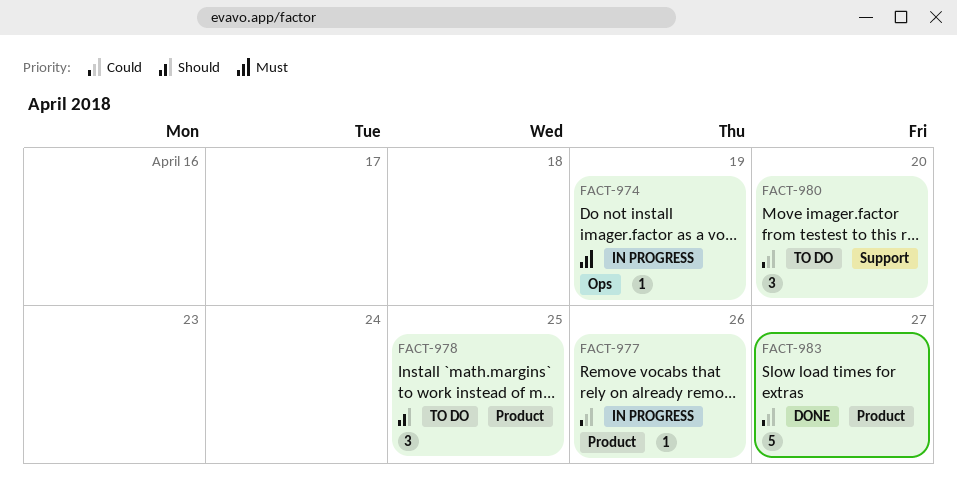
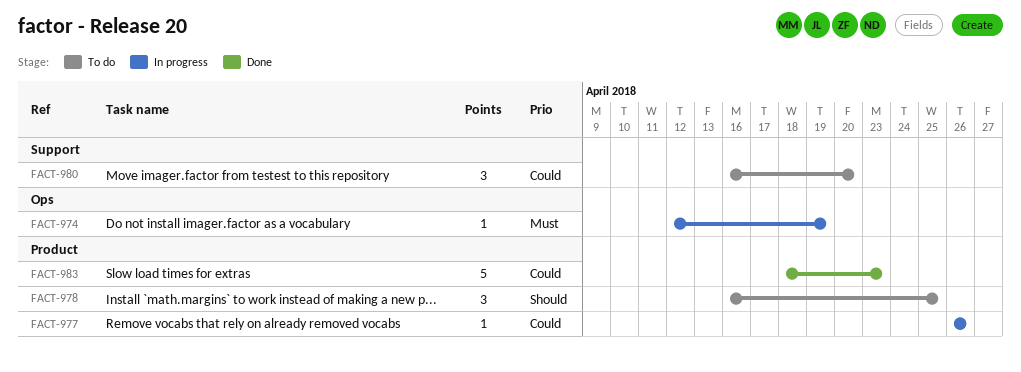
FACT-983, due: Apr 27 -> Apr 23

